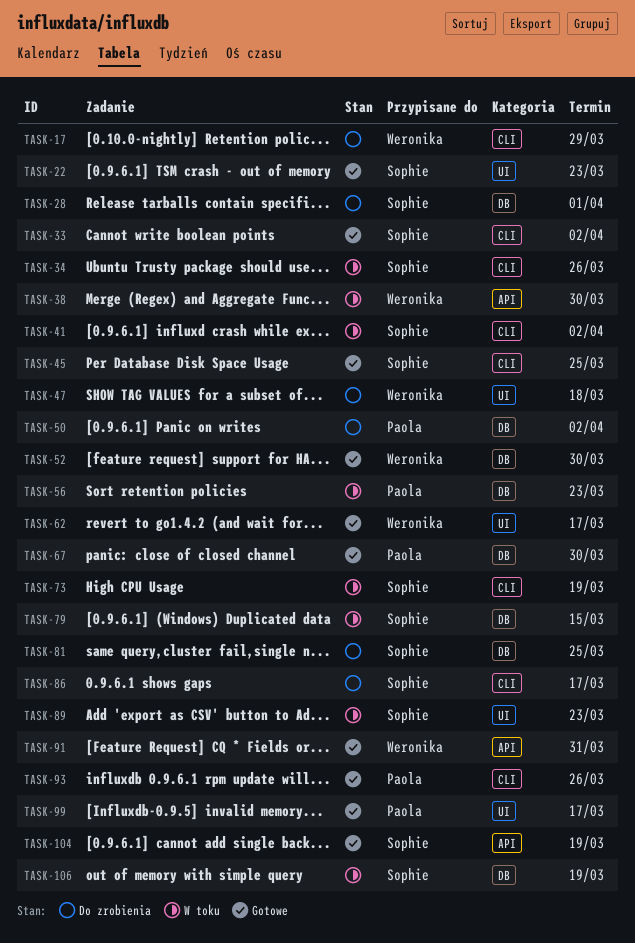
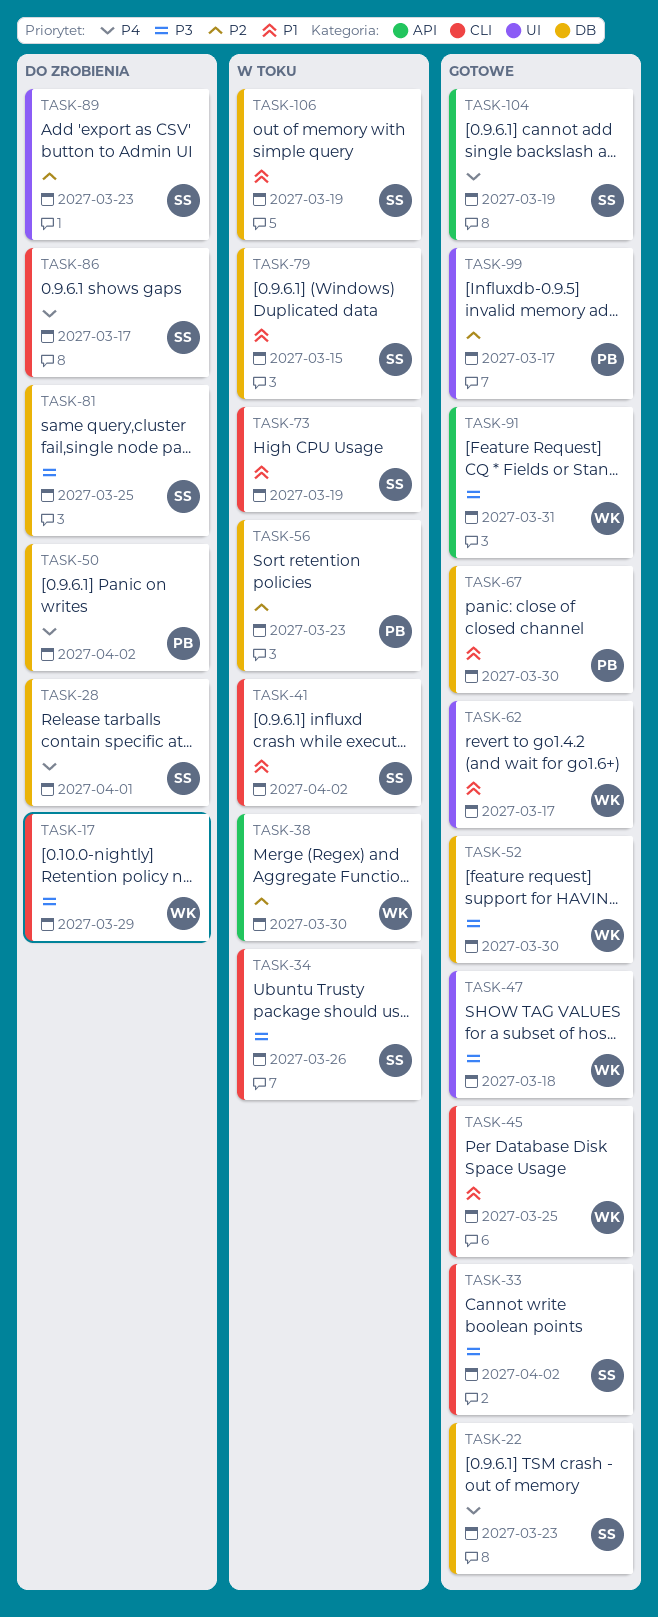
TASK-22, label: UI -> DB
TASK-45, owner: Sophie -> Weronika
TASK-47, status: Do zrobienia -> Gotowe
TASK-89, status: W toku -> Do zrobienia
TASK-93: present -> none

